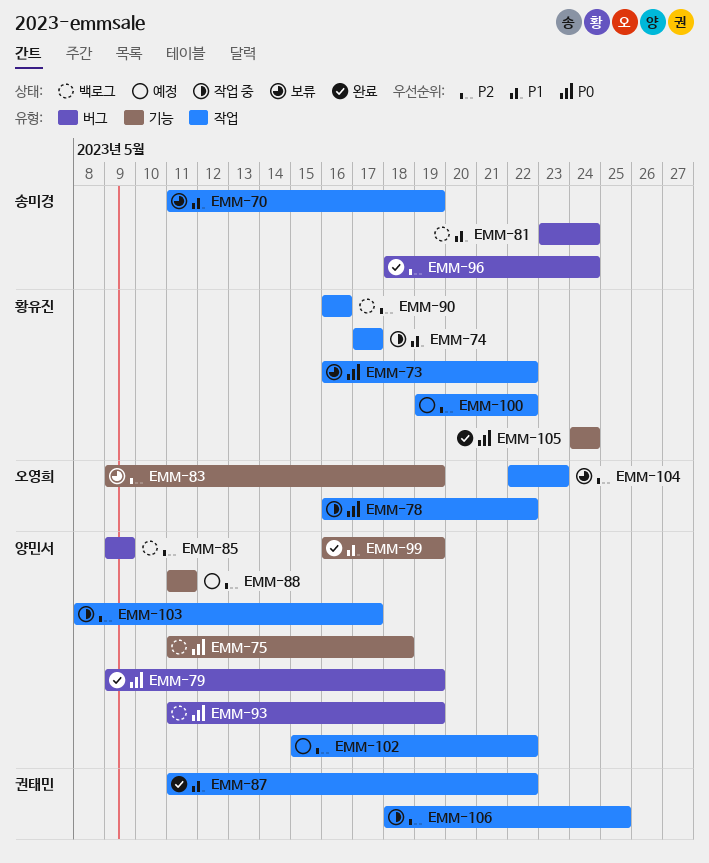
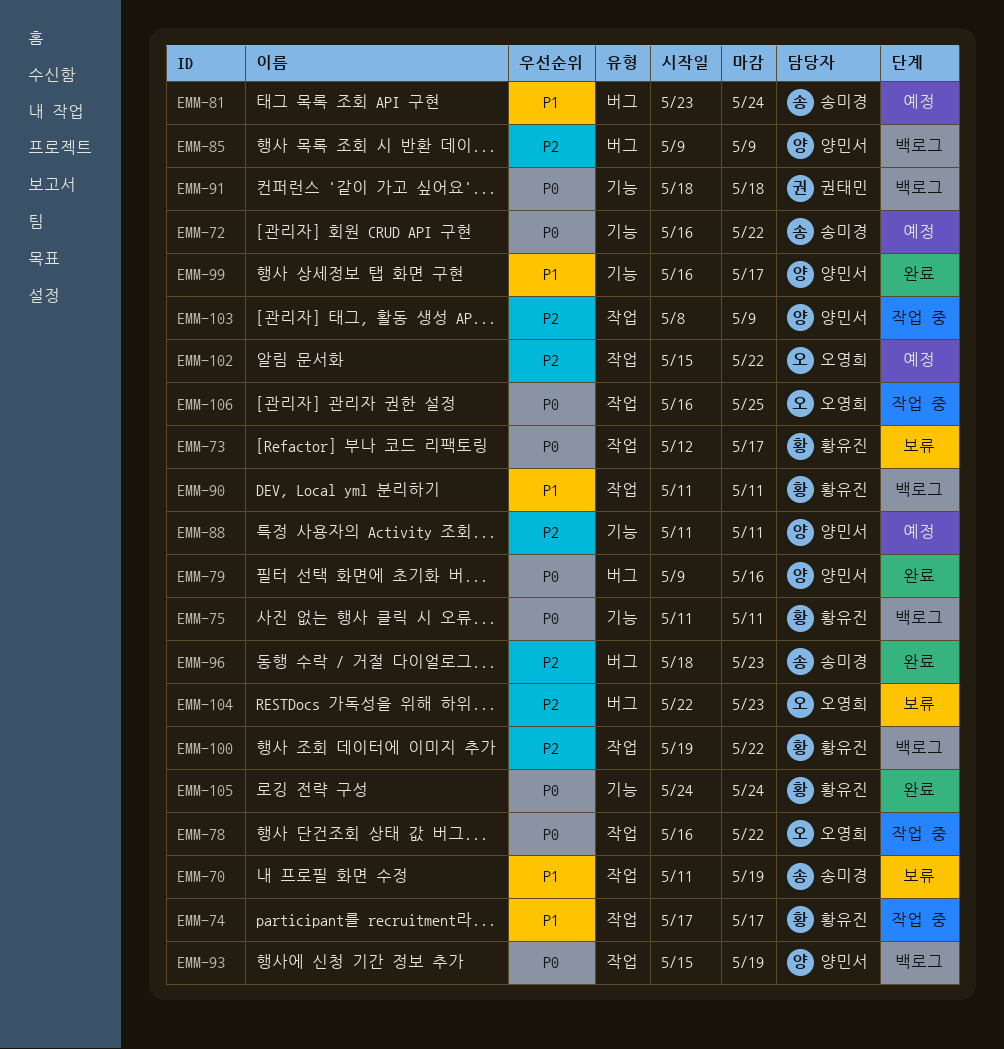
EMM-72: none -> present
EMM-73, start: May 16 -> May 12
EMM-73, due: May 22 -> May 17
EMM-75, owner: 양민서 -> 황유진
EMM-75, due: May 18 -> May 11
EMM-79, due: May 19 -> May 16
EMM-81, status: 백로그 -> 예정
EMM-83: present -> none
EMM-87: present -> none
EMM-90, priority: P2 -> P1
EMM-90, start: May 16 -> May 11
EMM-90, due: May 16 -> May 11
EMM-91: none -> present
EMM-93, label: 버그 -> 작업
EMM-93, start: May 11 -> May 15
EMM-96, due: May 24 -> May 23
EMM-99, due: May 19 -> May 17
EMM-100, status: 예정 -> 백로그
EMM-102, owner: 양민서 -> 오영희
EMM-103, due: May 17 -> May 9
EMM-104, label: 작업 -> 버그
EMM-106, owner: 권태민 -> 오영희
EMM-106, priority: P2 -> P0
EMM-106, start: May 18 -> May 16

